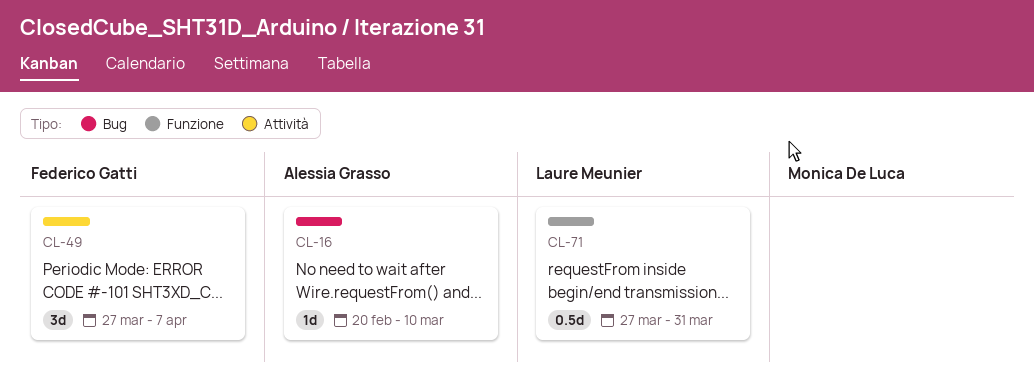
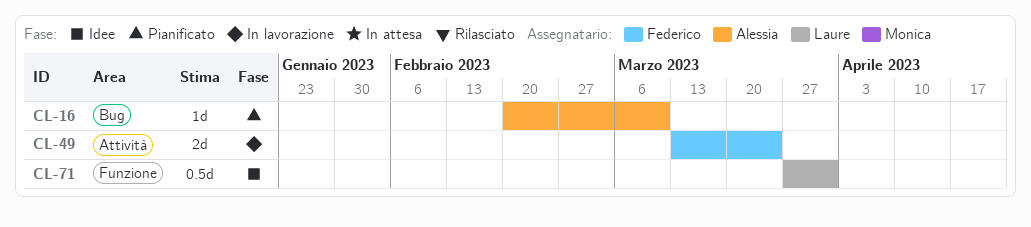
CL-49, estimate: 3d -> 2d
CL-49, start: Mar 27 -> Mar 13
CL-49, due: Apr 7 -> Mar 24

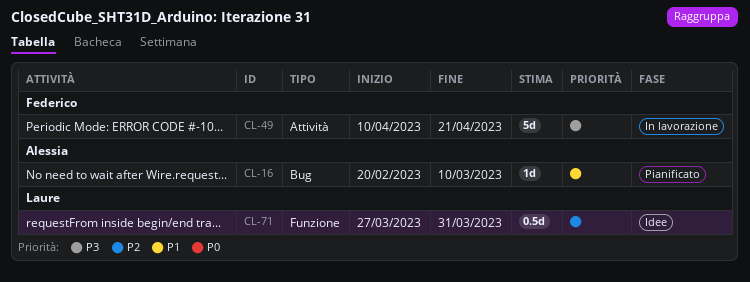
CL-49, estimate: 2d -> 5d
CL-49, start: Mar 13 -> Apr 10
CL-49, due: Mar 24 -> Apr 21

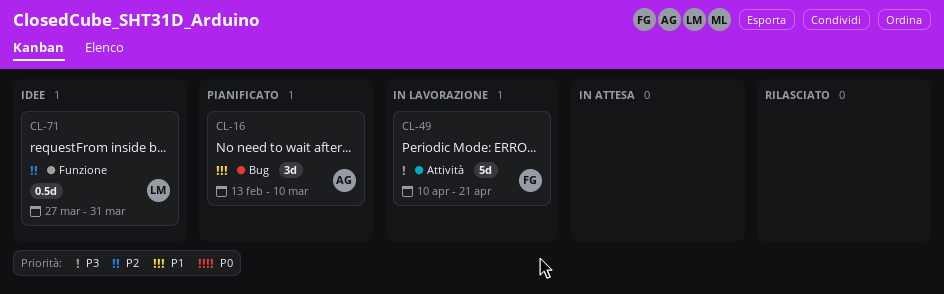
CL-16, estimate: 1d -> 3d
CL-16, start: Feb 20 -> Feb 13

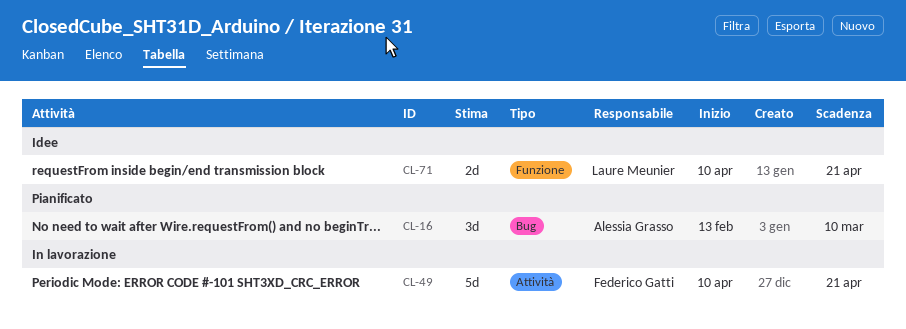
CL-71, estimate: 0.5d -> 2d
CL-71, start: Mar 27 -> Apr 10
CL-71, due: Mar 31 -> Apr 21

